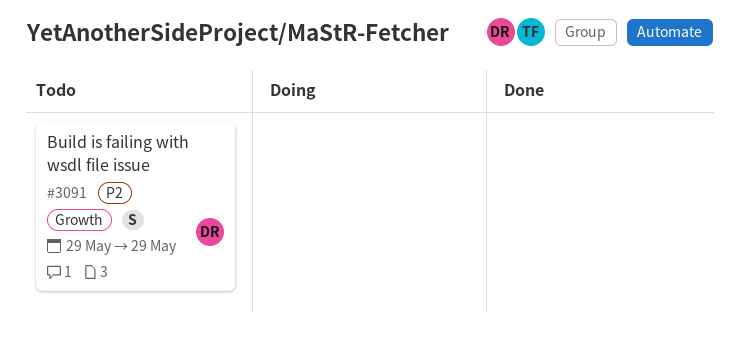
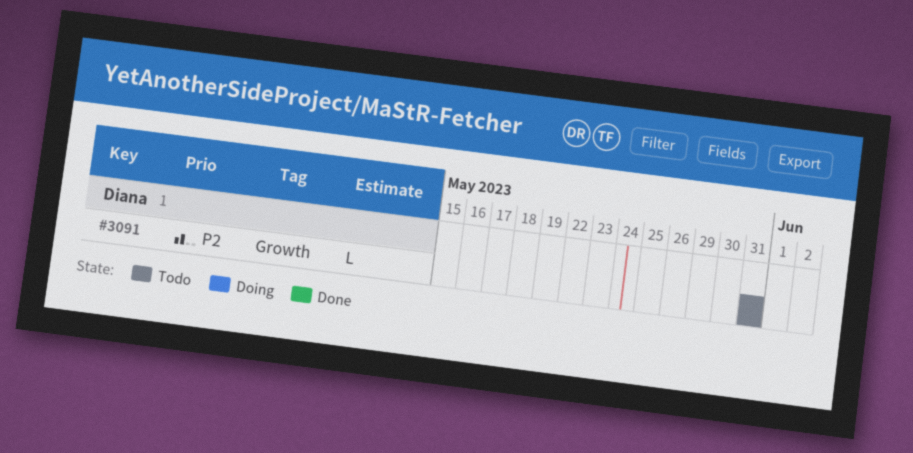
#3091, estimate: S -> L
#3091, start: May 29 -> May 31
#3091, due: May 29 -> May 31

